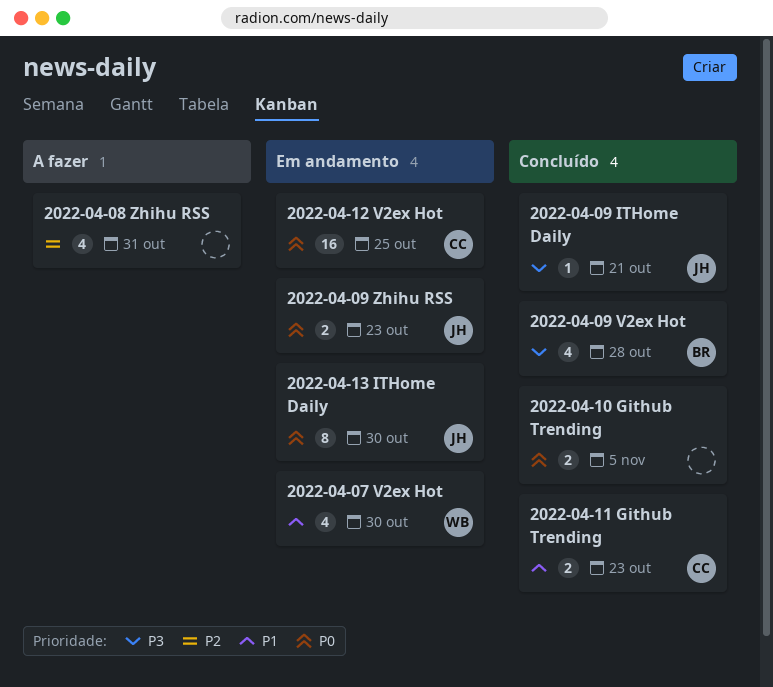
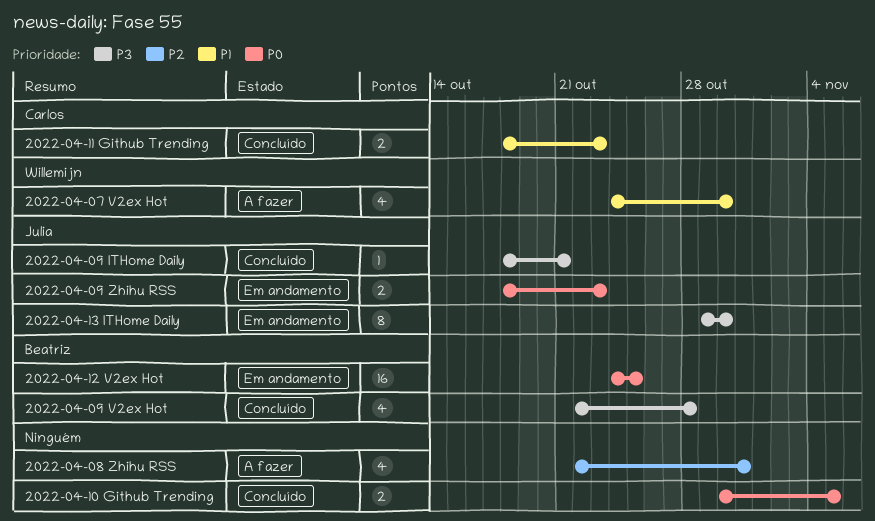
2022-04-07 V2ex Hot, status: Em andamento -> A fazer
2022-04-12 V2ex Hot, owner: Carlos -> Beatriz
2022-04-13 ITHome Daily, priority: P0 -> P3

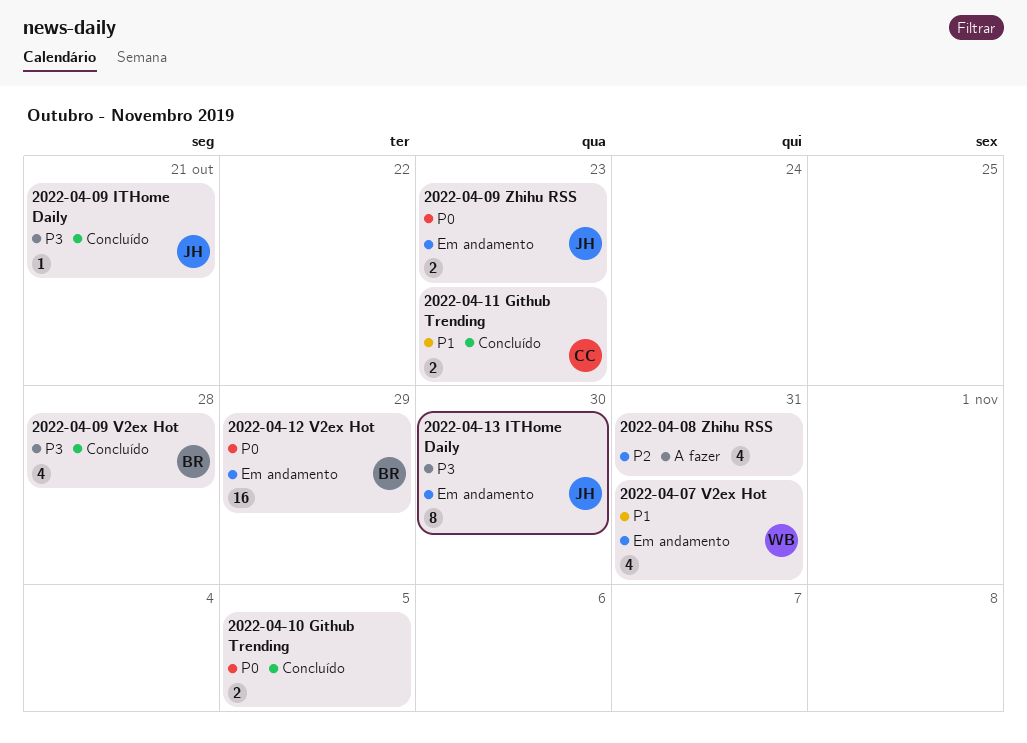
2022-04-07 V2ex Hot, status: A fazer -> Em andamento
2022-04-07 V2ex Hot, due: Oct 30 -> Oct 31
2022-04-12 V2ex Hot, due: Oct 25 -> Oct 29

